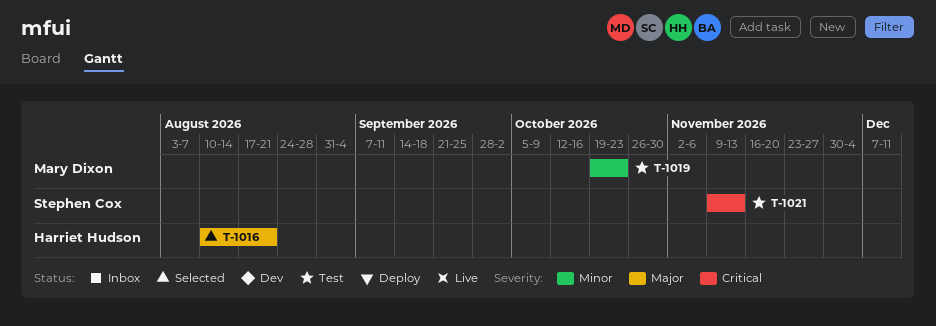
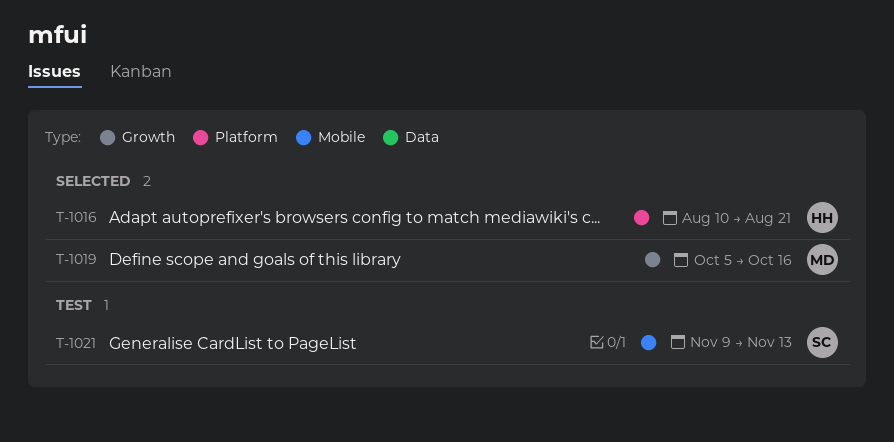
T-1019, status: Test -> Selected
T-1019, start: Oct 19 -> Oct 5
T-1019, due: Oct 23 -> Oct 16

